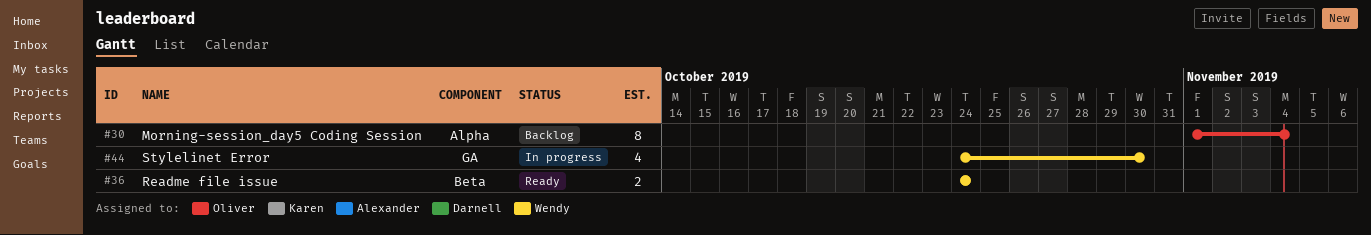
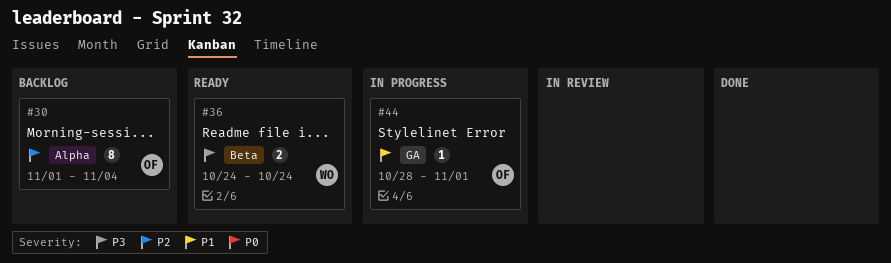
#44, owner: Wendy -> Oliver
#44, estimate: 4 -> 1
#44, start: Oct 24 -> Oct 28
#44, due: Oct 30 -> Nov 1

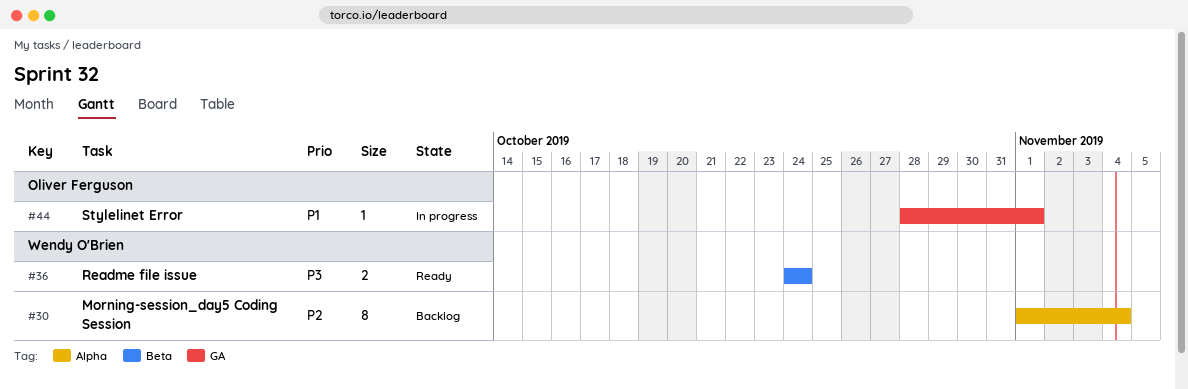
#30, owner: Oliver Ferguson -> Wendy O'Brien

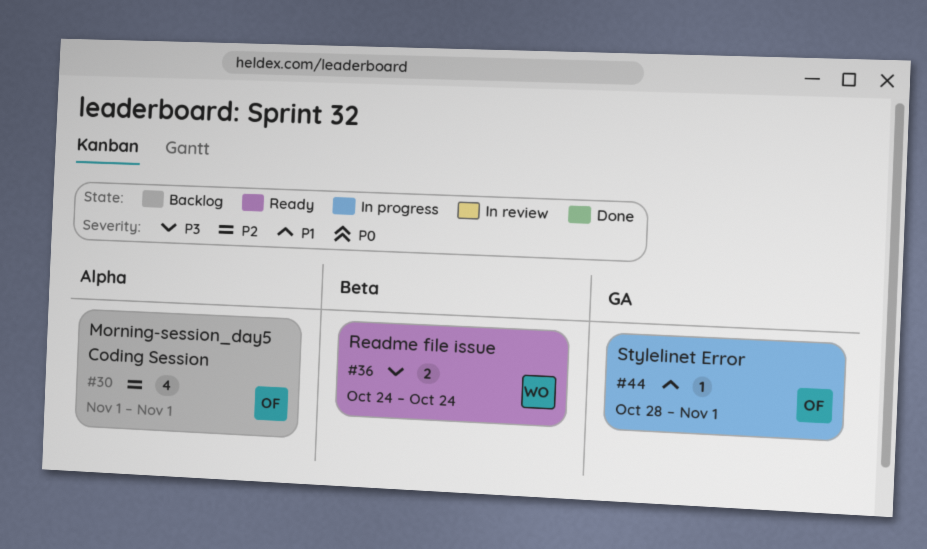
#30, owner: Wendy O'Brien -> Oliver Ferguson
#30, estimate: 8 -> 4
#30, due: Nov 4 -> Nov 1

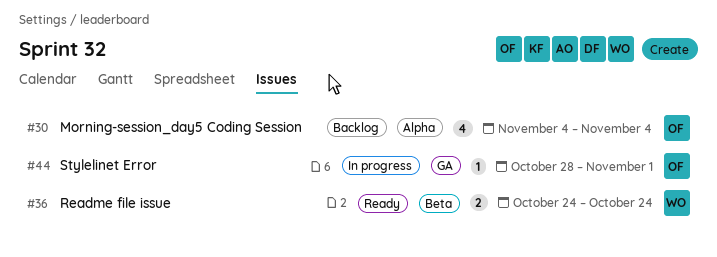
#30, start: Nov 1 -> Nov 4
#30, due: Nov 1 -> Nov 4

